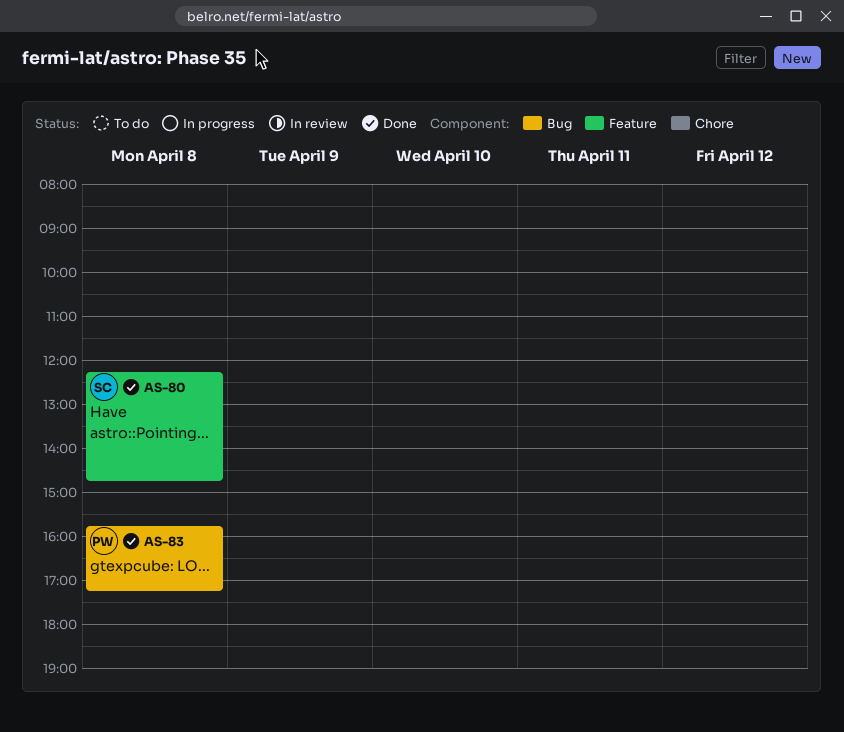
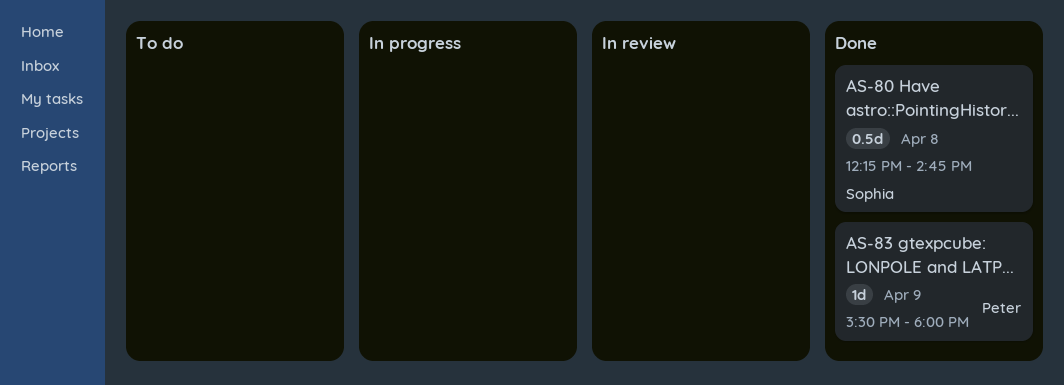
AS-83, day: Apr 8 -> Apr 9
AS-83, begins: 15:45 -> 15:30
AS-83, ends: 17:15 -> 18:00

